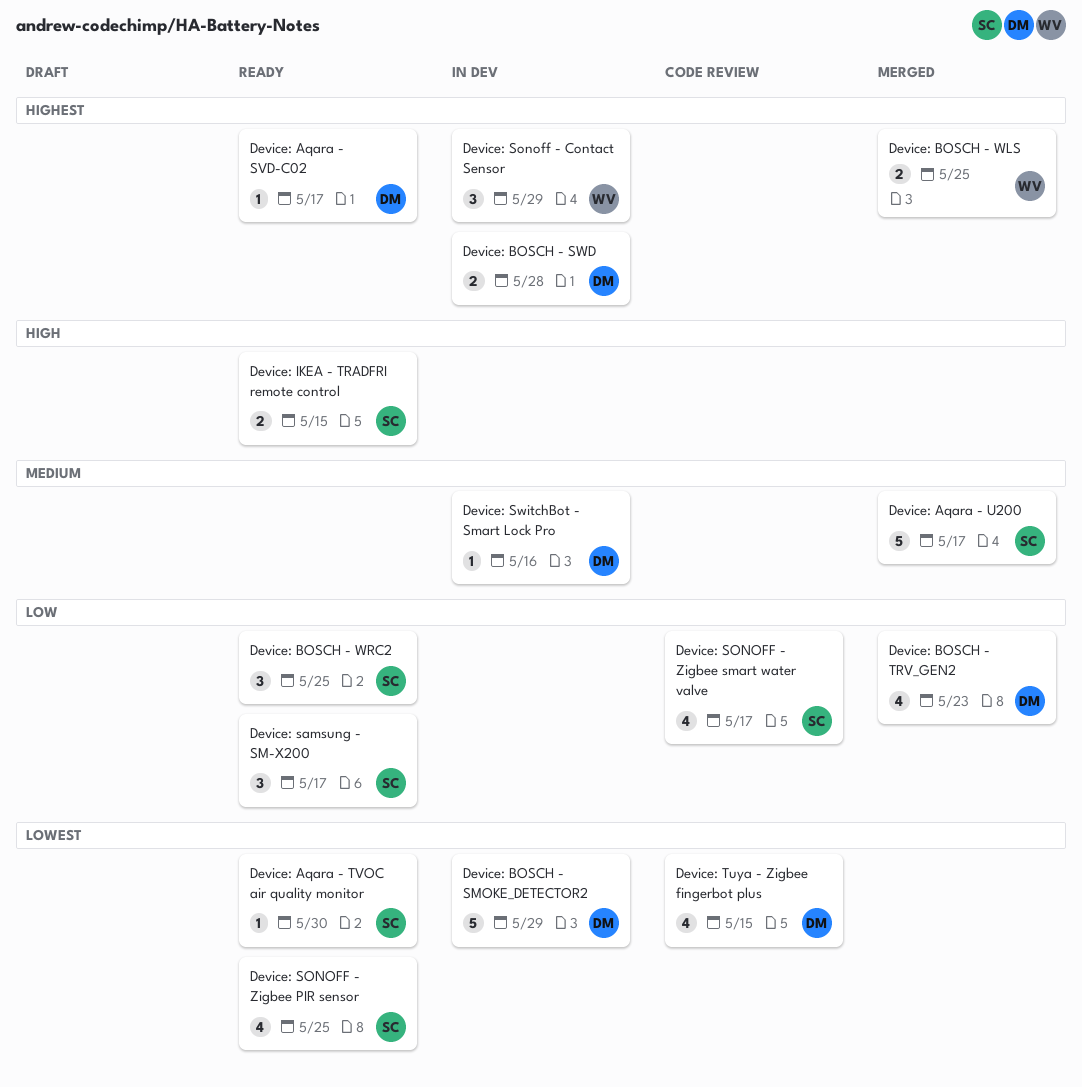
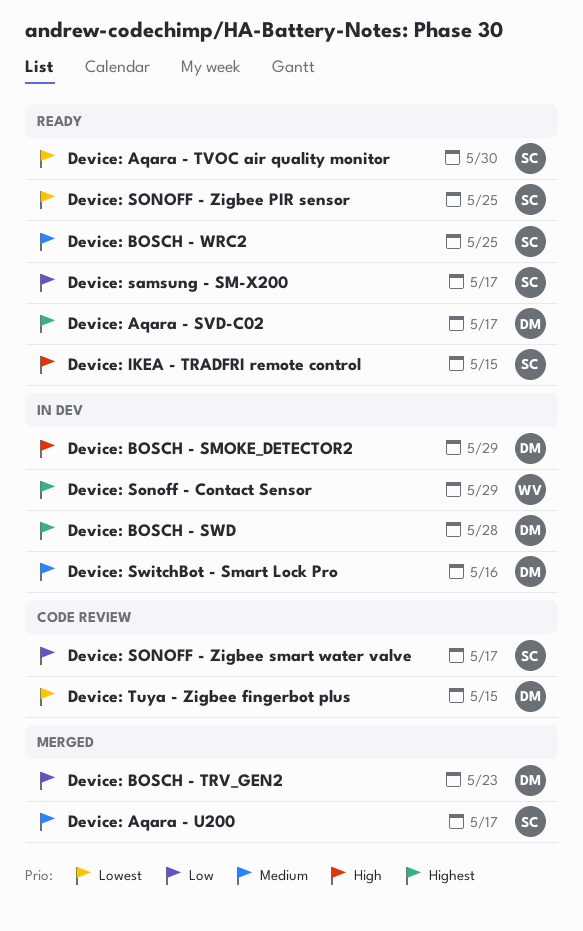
Device: BOSCH - SMOKE_DETECTOR2, priority: Lowest -> High
Device: BOSCH - WLS: present -> none
Device: BOSCH - WRC2, priority: Low -> Medium

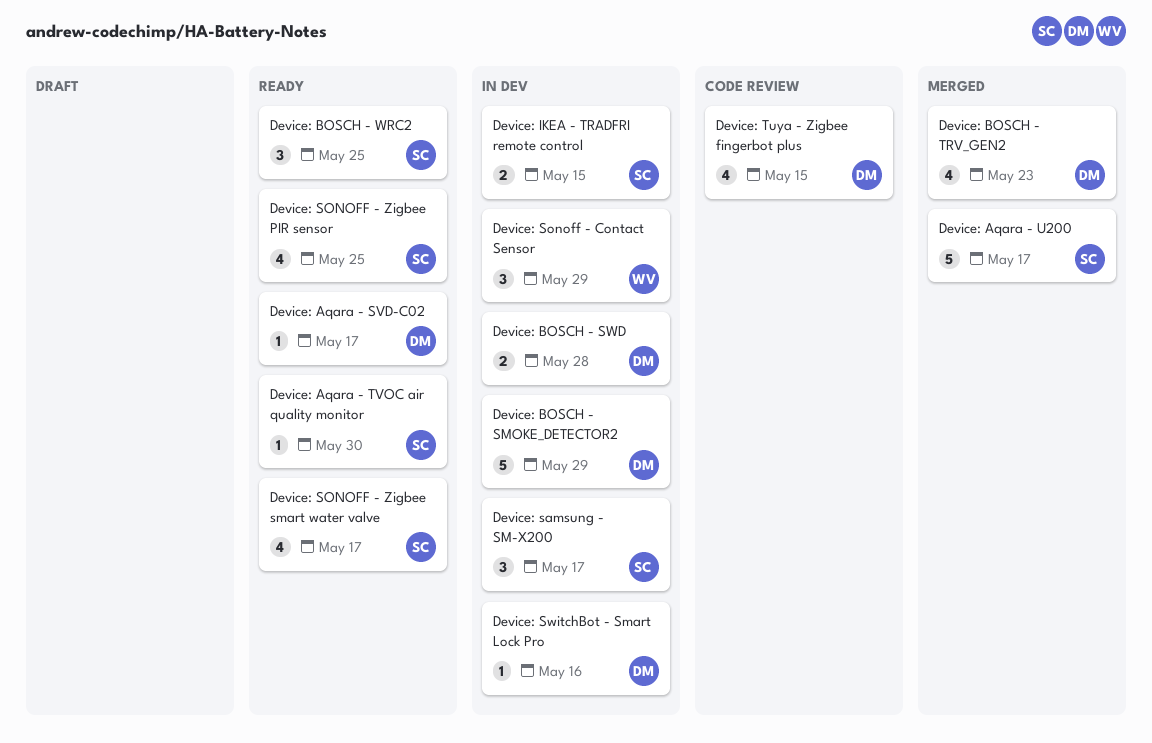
Device: IKEA - TRADFRI remote control, status: Ready -> In dev
Device: samsung - SM-X200, status: Ready -> In dev
Device: SONOFF - Zigbee smart water valve, status: Code review -> Ready

